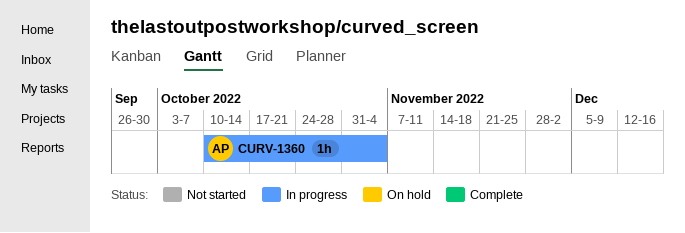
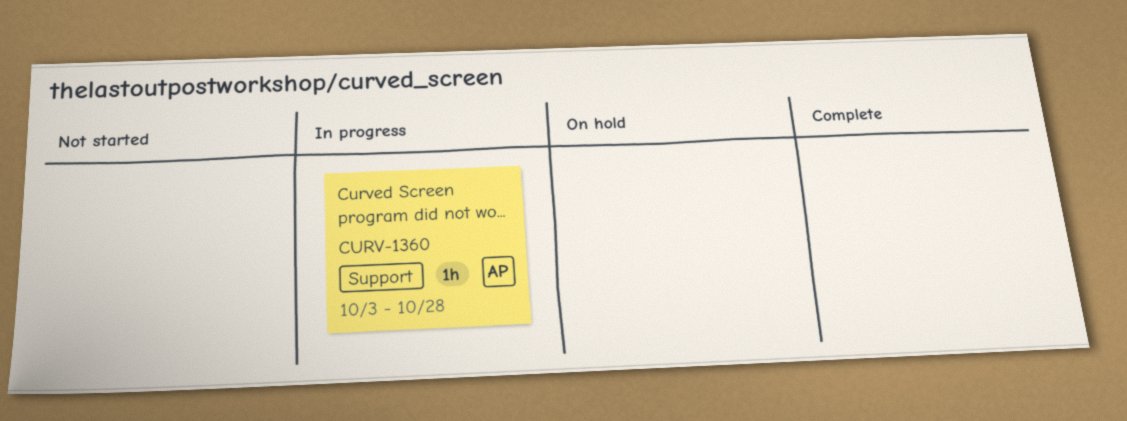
CURV-1360, start: Oct 10 -> Oct 3
CURV-1360, due: Nov 4 -> Oct 28

